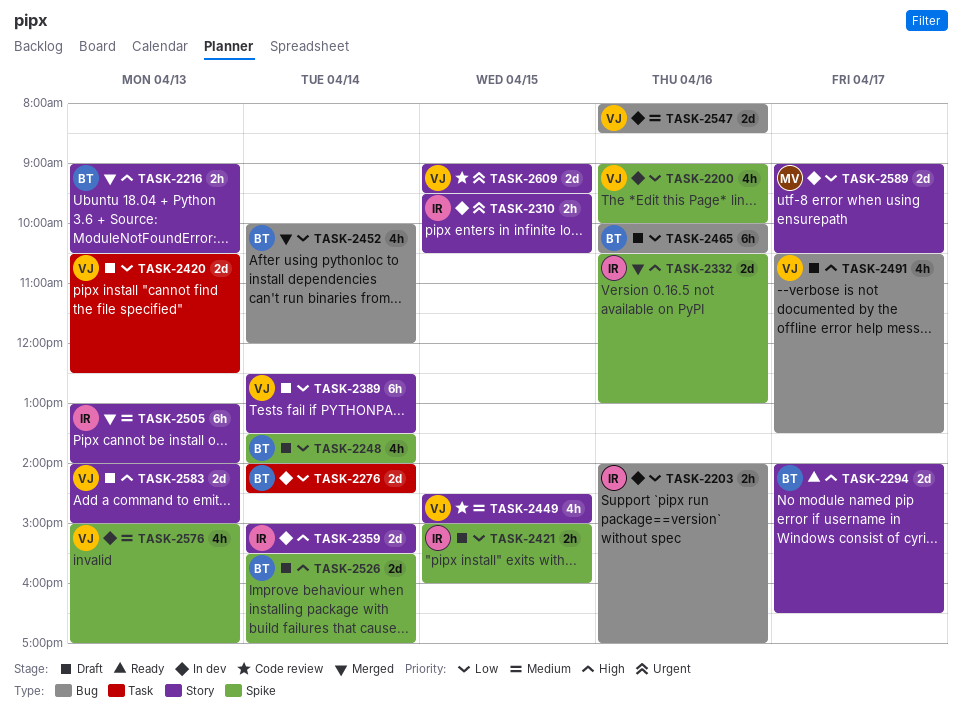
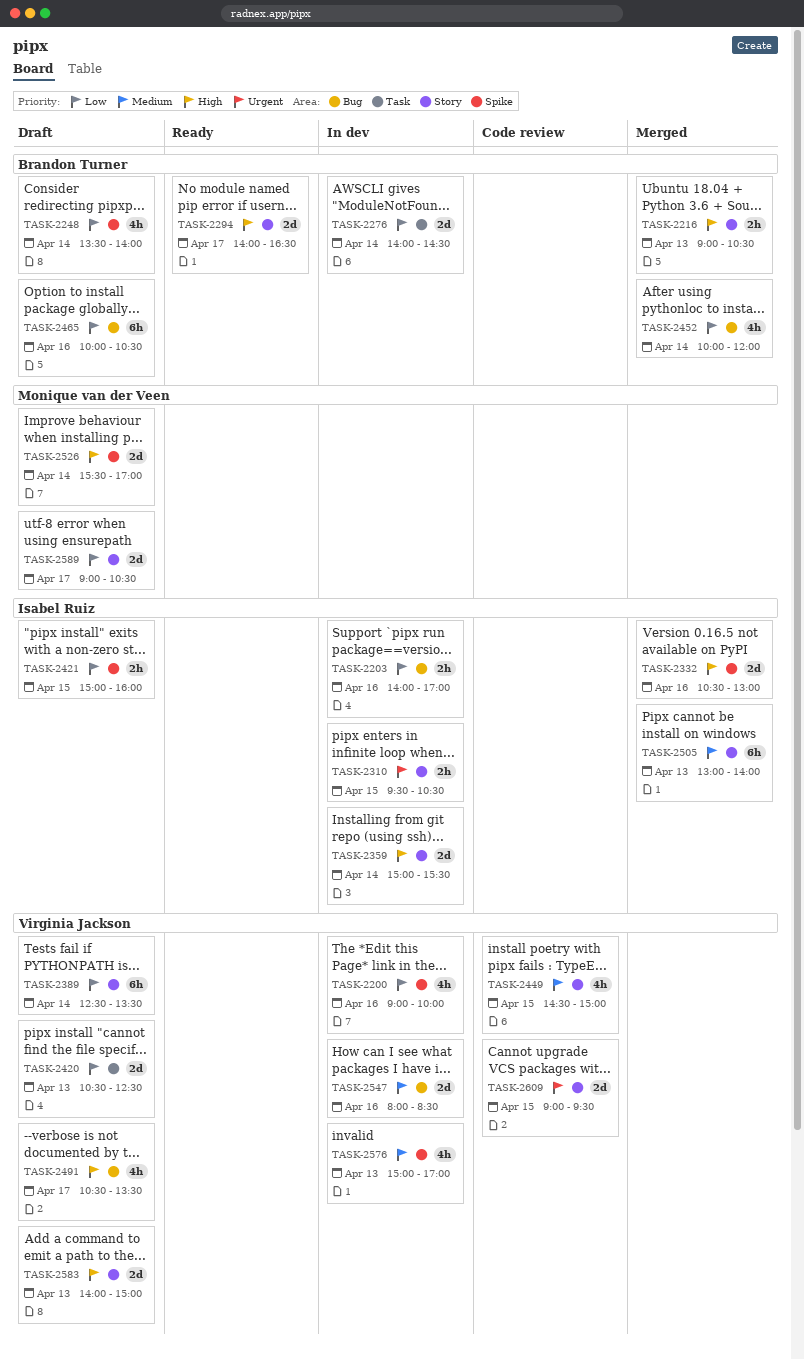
TASK-2526, owner: Brandon Turner -> Monique van der Veen
TASK-2589, status: In dev -> Draft

